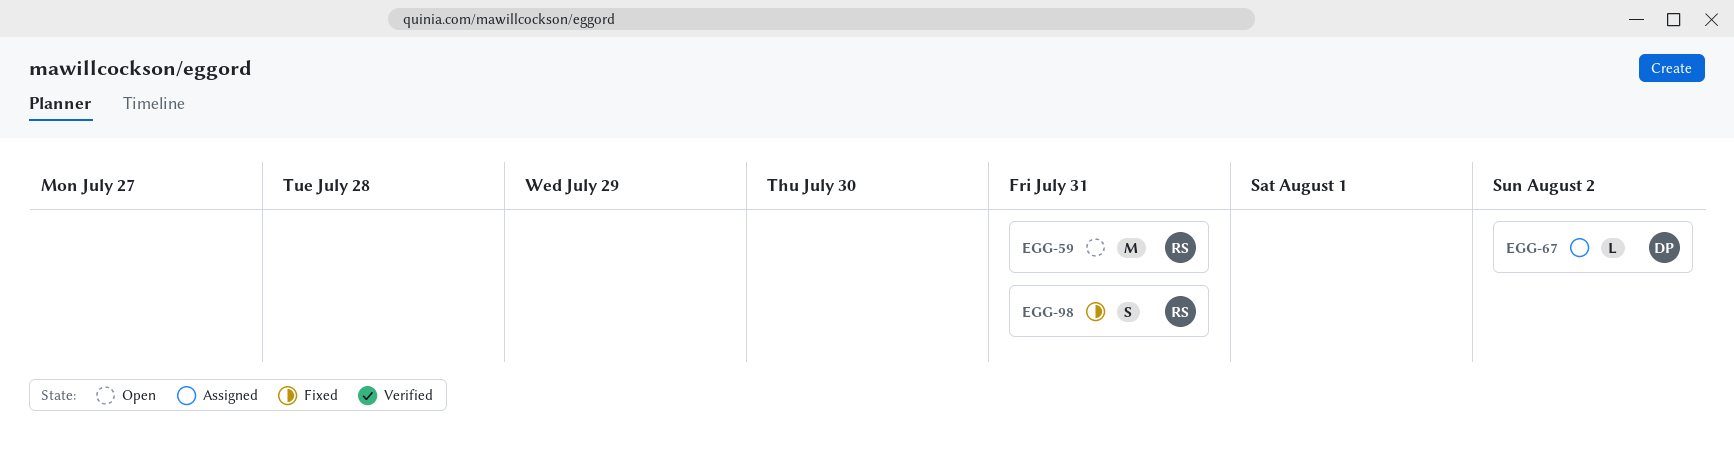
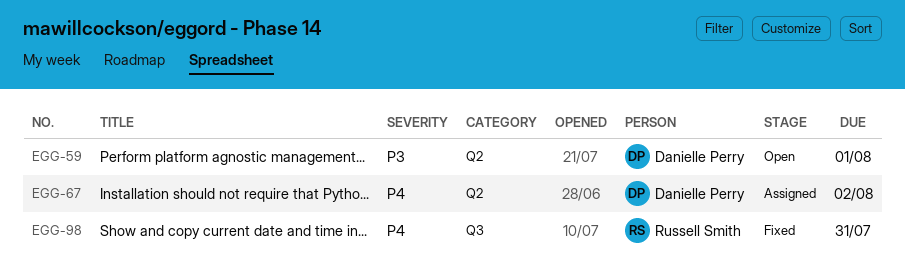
EGG-59, owner: Russell Smith -> Danielle Perry
EGG-59, due: Jul 31 -> Aug 1

